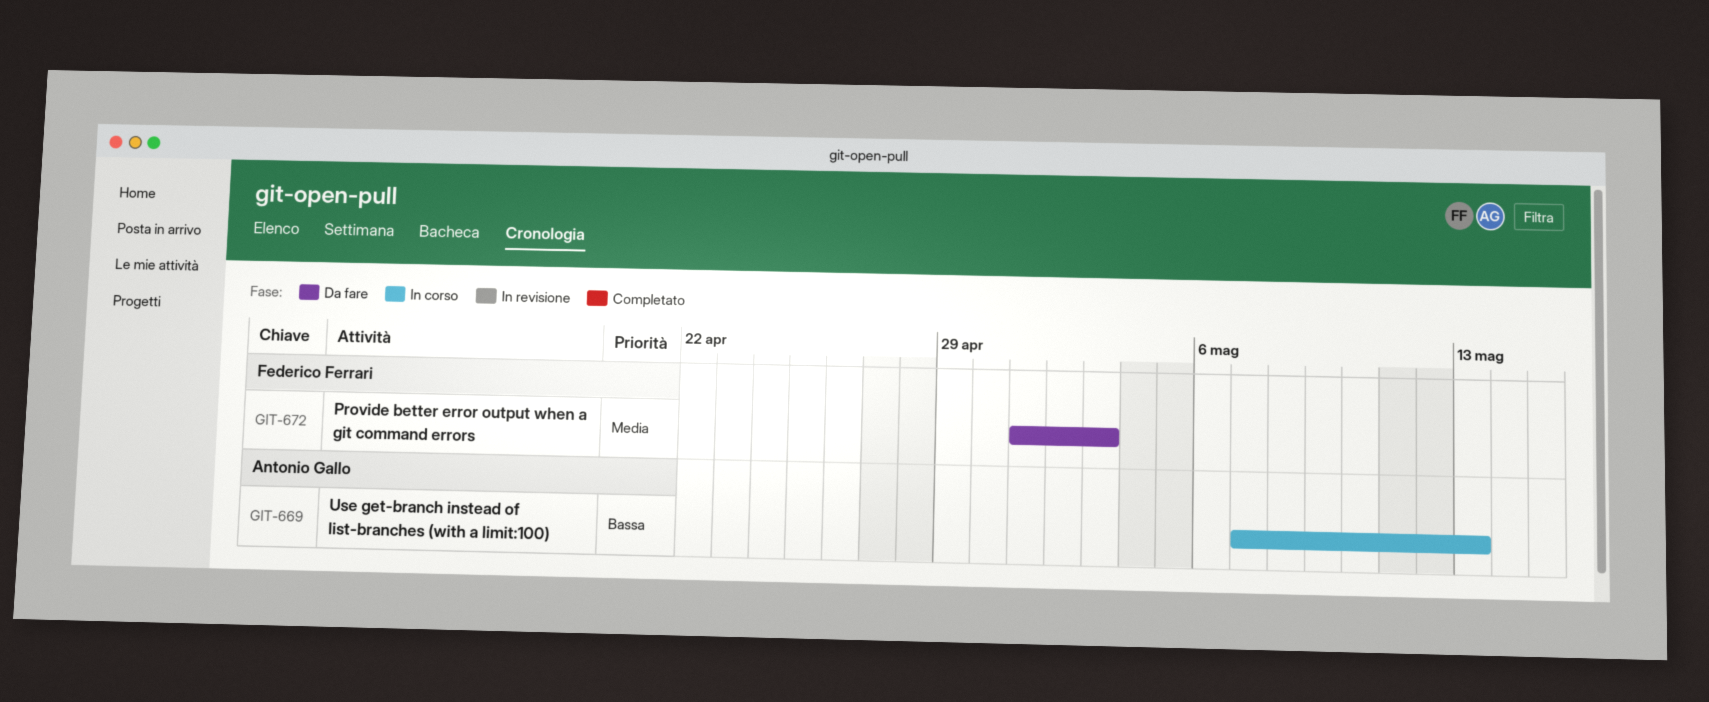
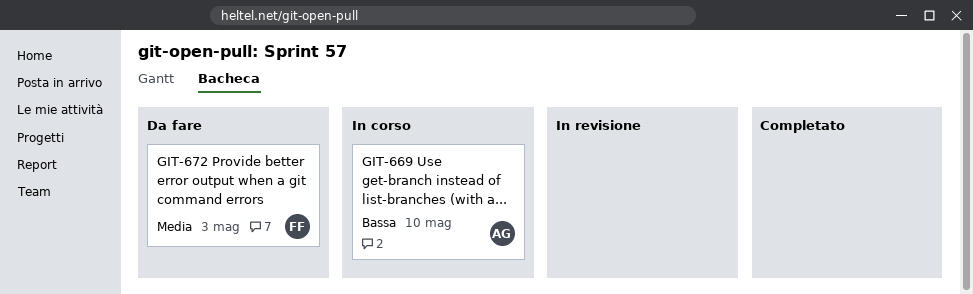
GIT-669, due: May 13 -> May 10

